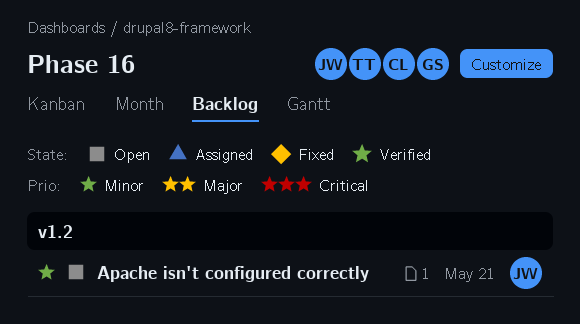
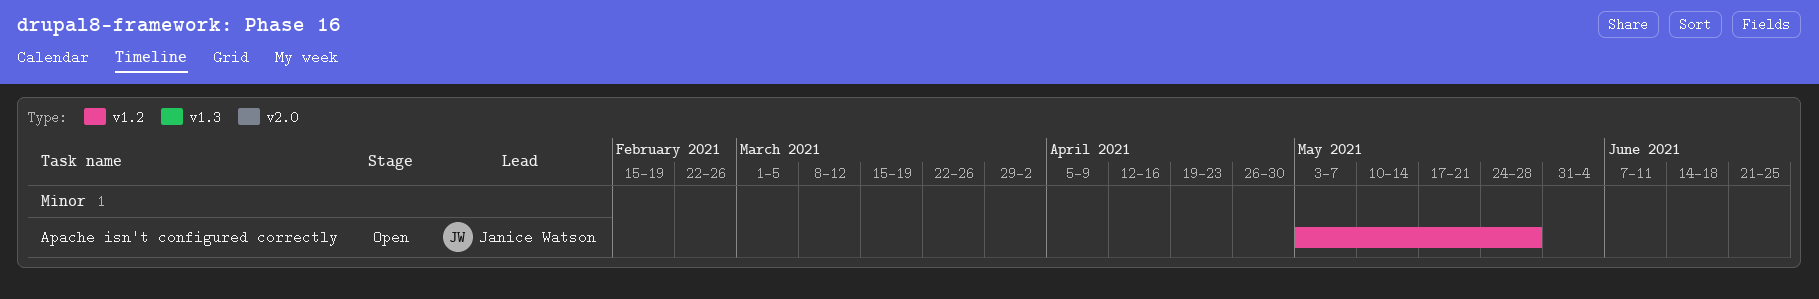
Apache isn't configured correctly, due: May 21 -> May 28

